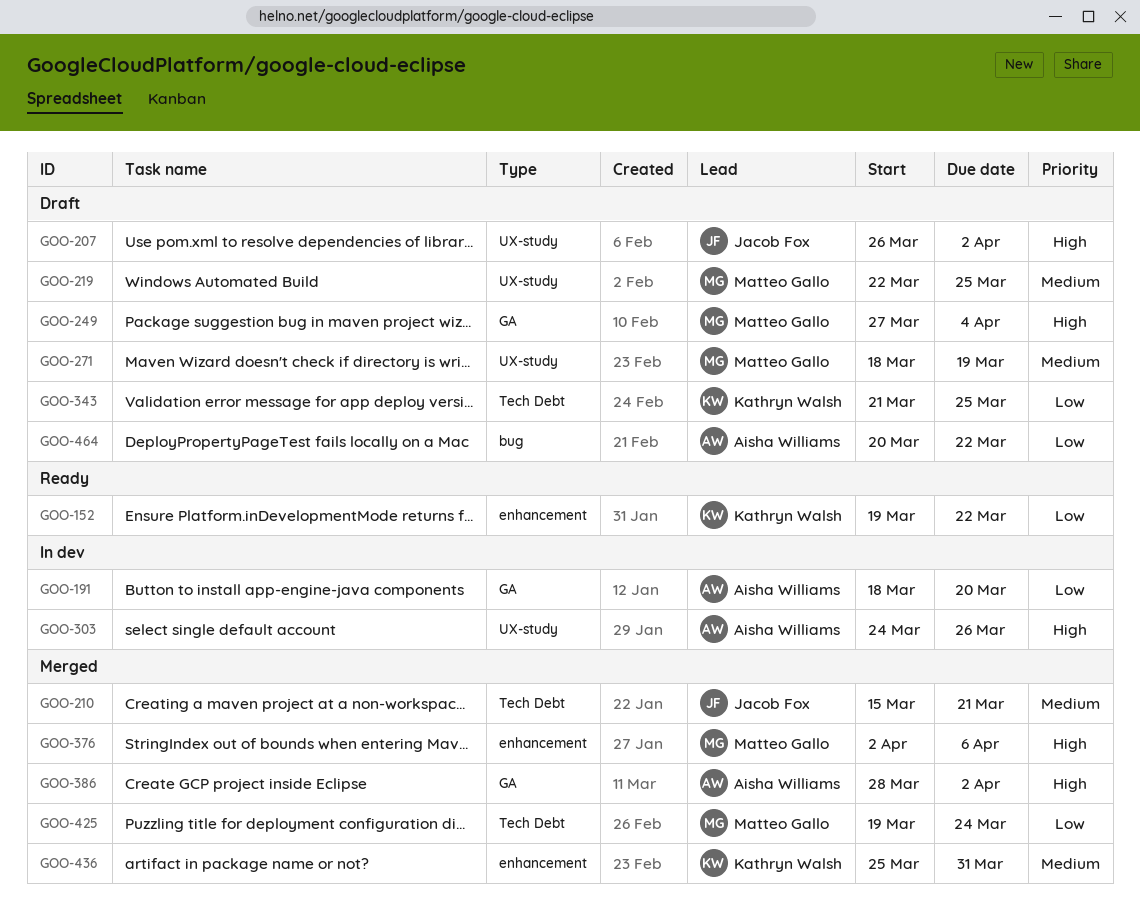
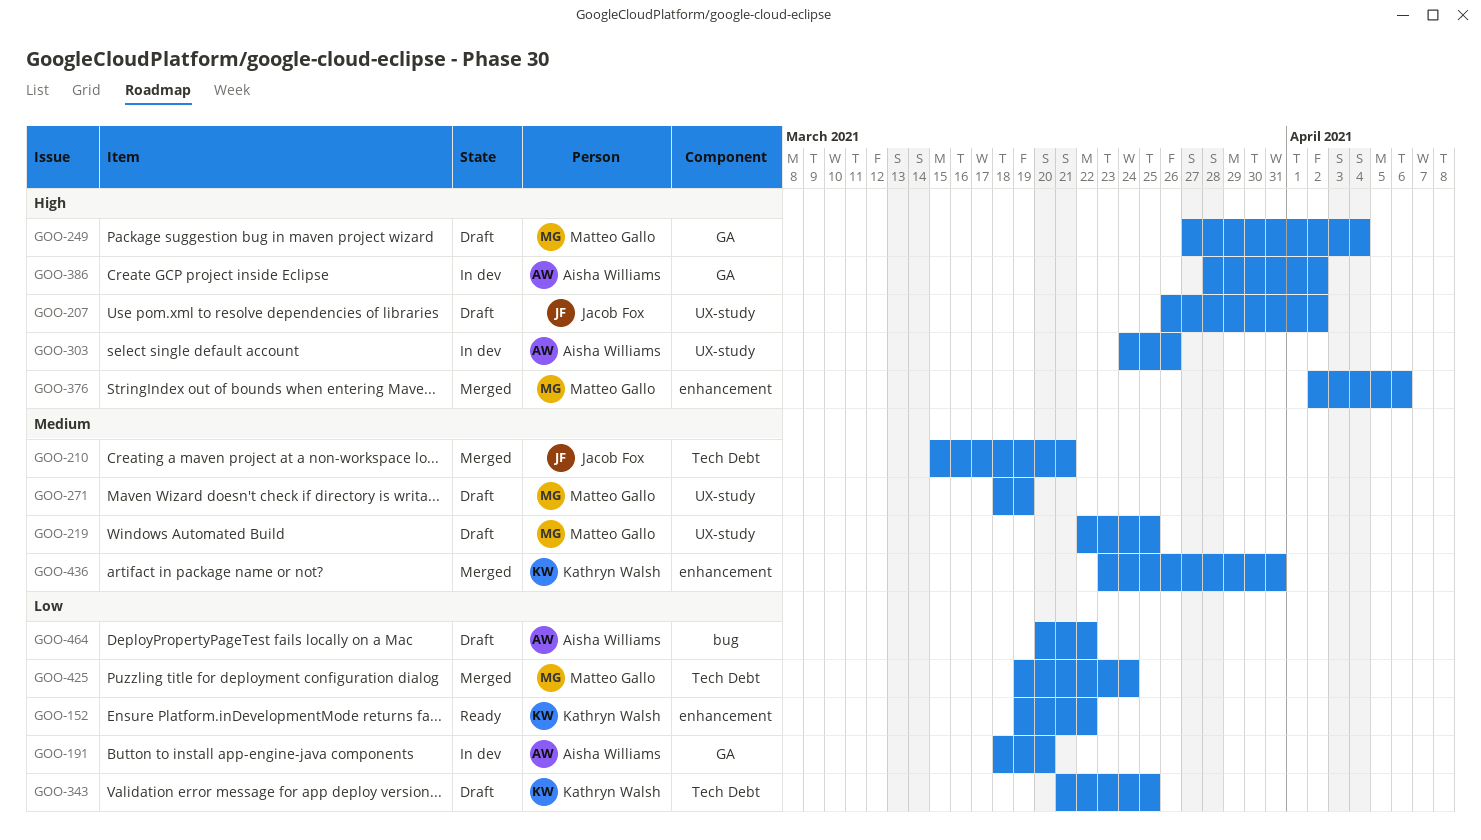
GOO-386, status: Merged -> In dev
GOO-436, start: Mar 25 -> Mar 23

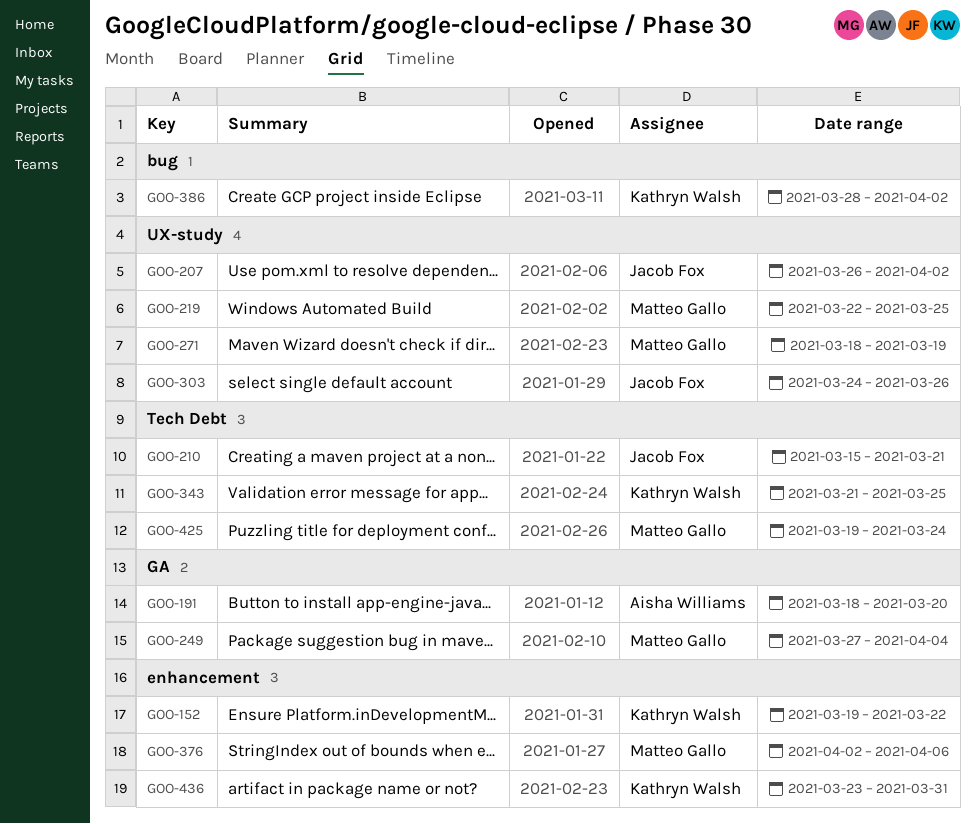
GOO-303, owner: Aisha Williams -> Jacob Fox
GOO-386, owner: Aisha Williams -> Kathryn Walsh
GOO-386, label: GA -> bug
GOO-464: present -> none

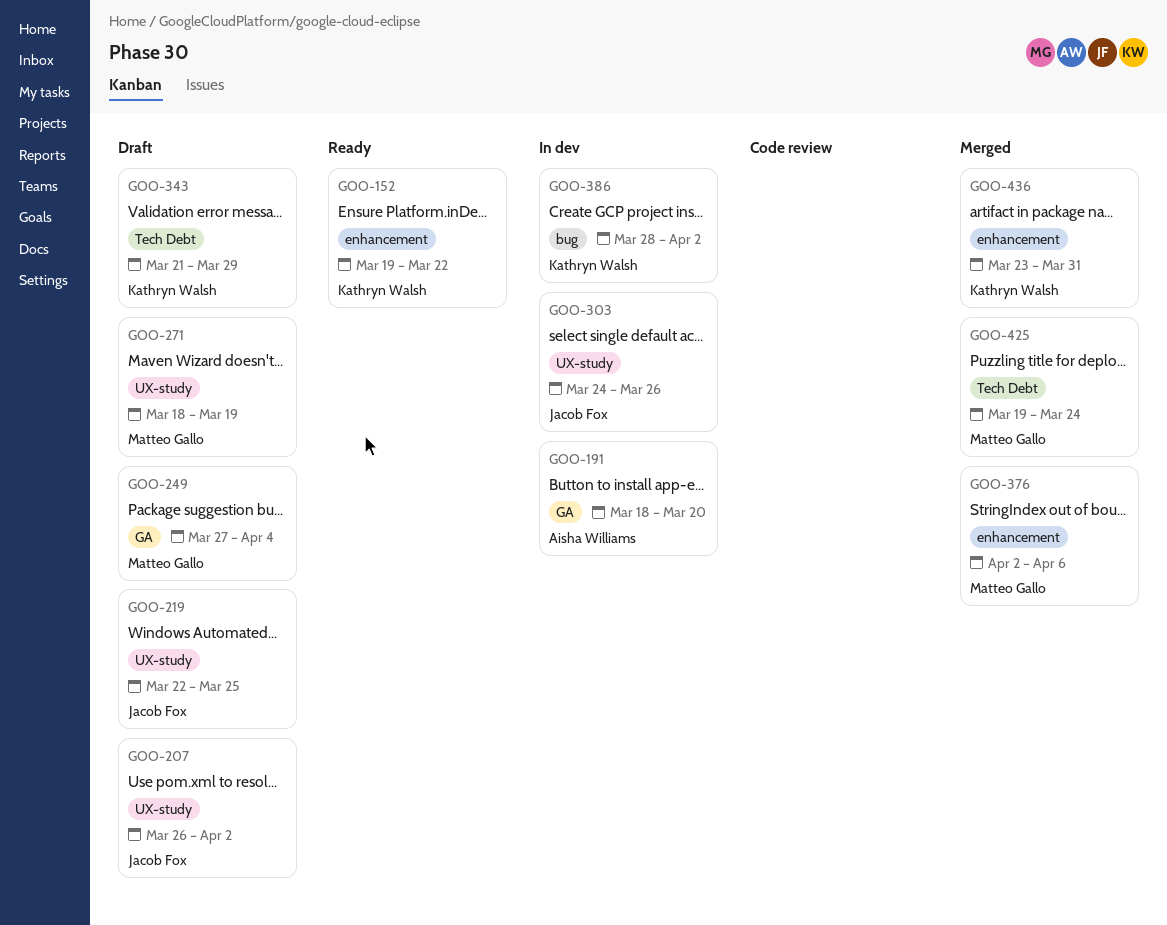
GOO-210: present -> none
GOO-219, owner: Matteo Gallo -> Jacob Fox
GOO-343, due: Mar 25 -> Mar 29

